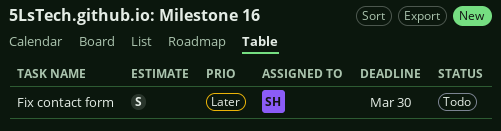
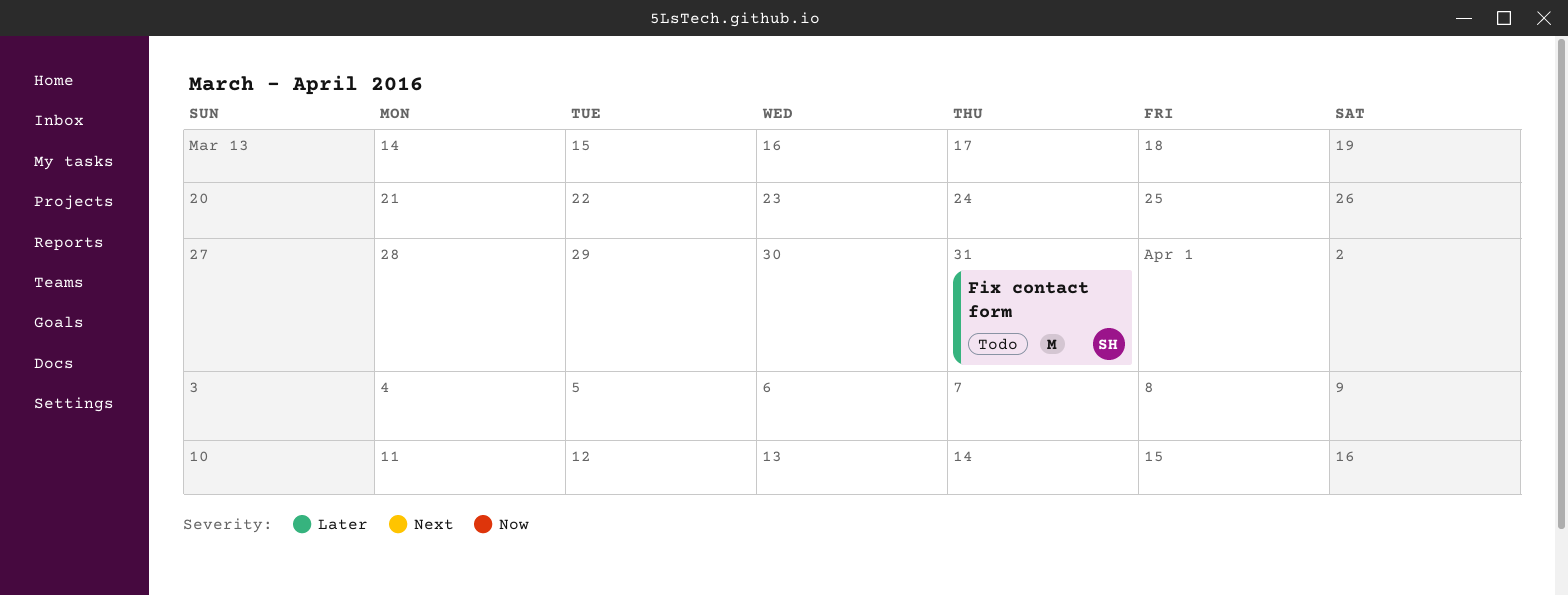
Fix contact form, estimate: S -> M
Fix contact form, due: Mar 30 -> Mar 31

